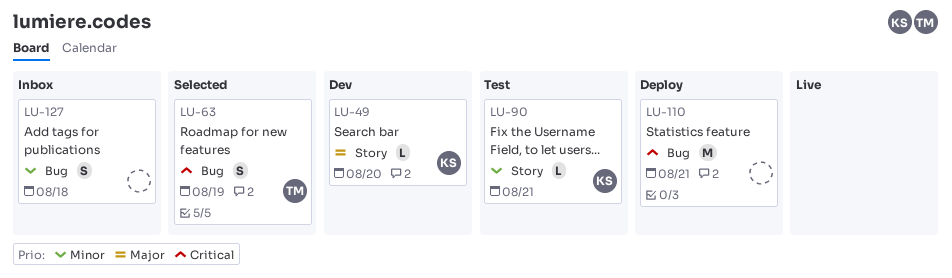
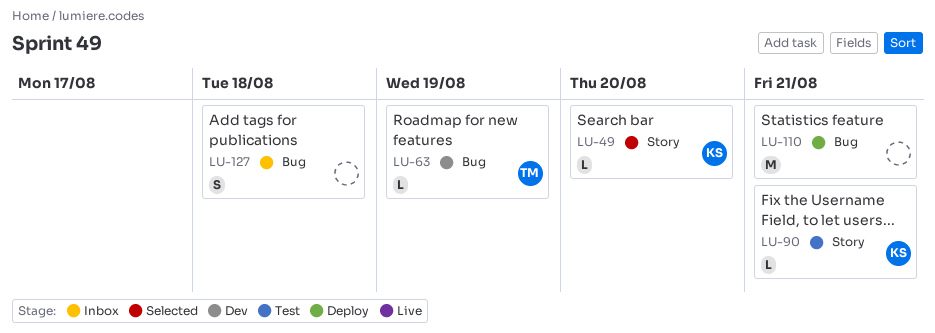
LU-49, status: Dev -> Selected
LU-63, status: Selected -> Dev
LU-63, estimate: S -> L

